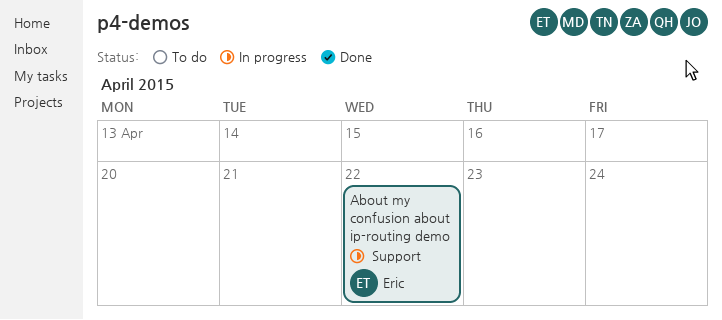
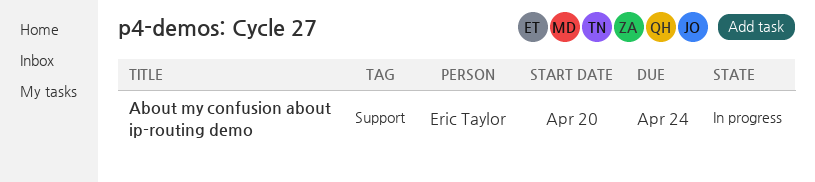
About my confusion about ip-routing demo, due: Apr 22 -> Apr 24

